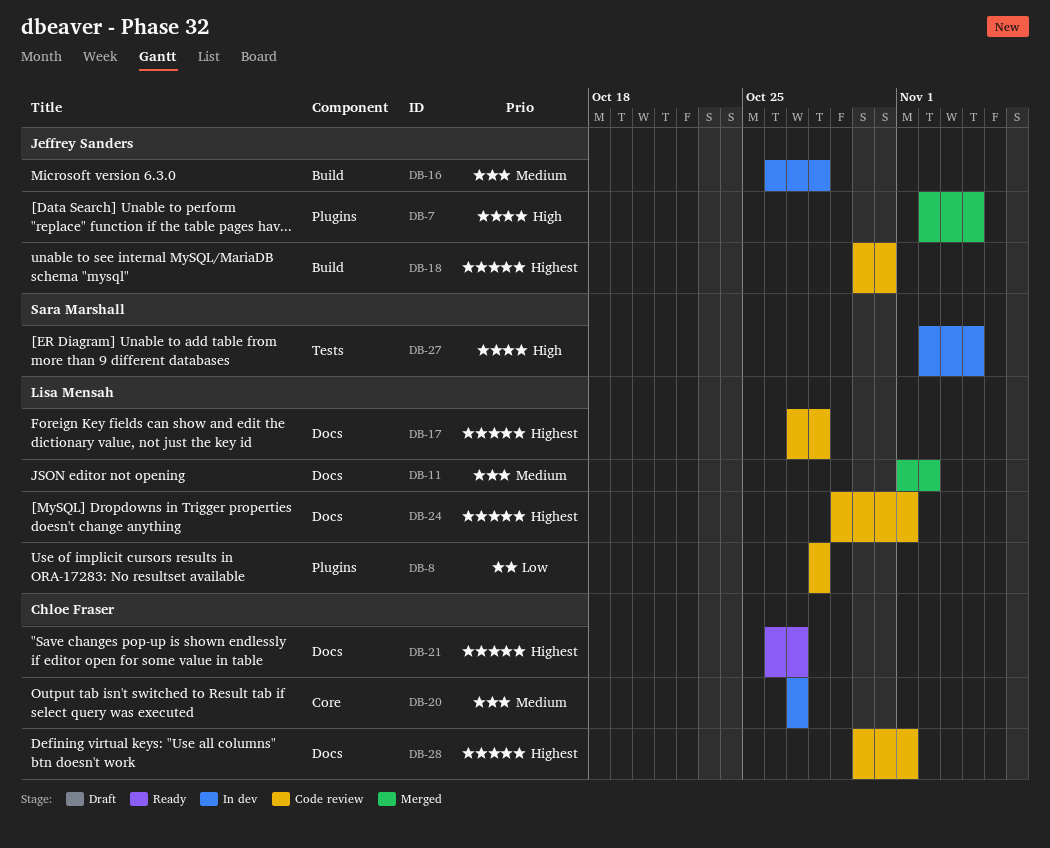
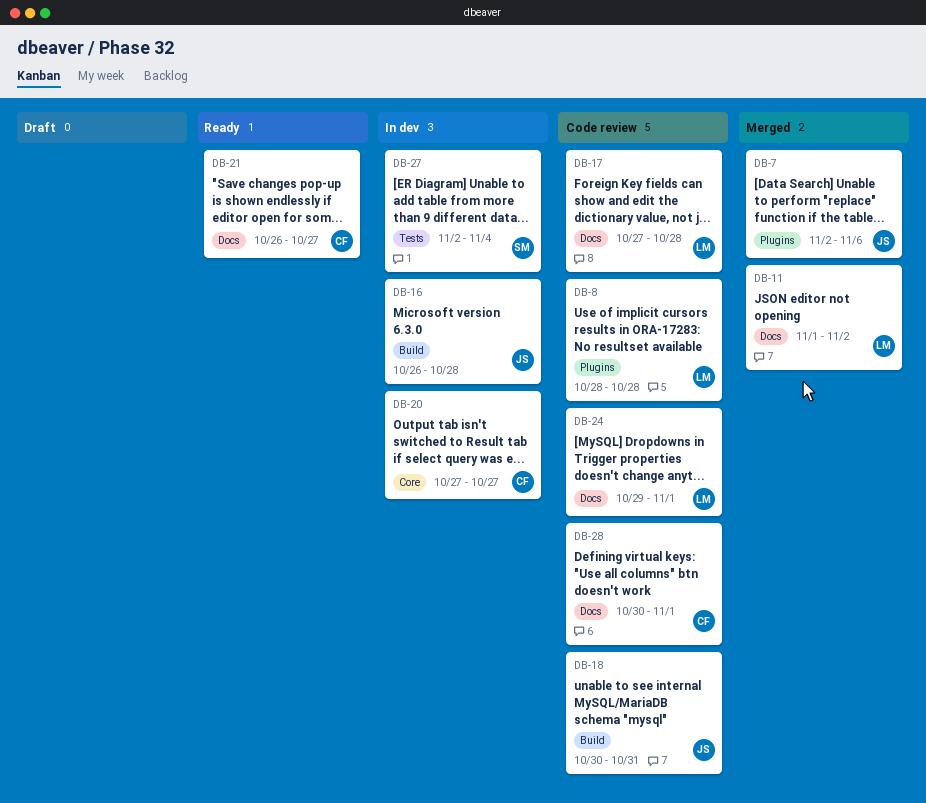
DB-7, due: Nov 4 -> Nov 6

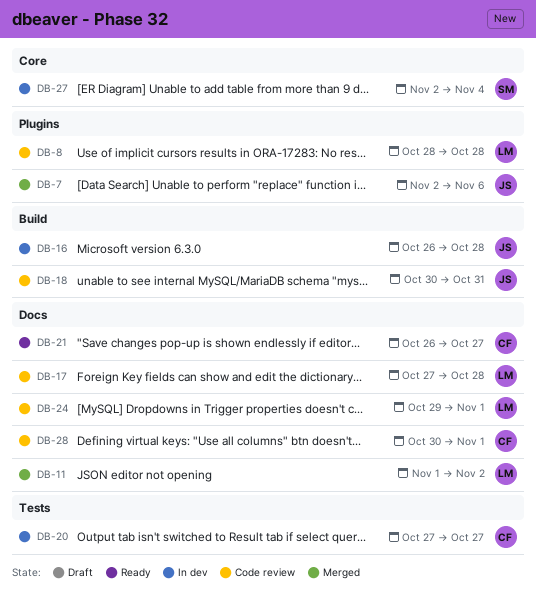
DB-20, label: Core -> Tests
DB-27, label: Tests -> Core

